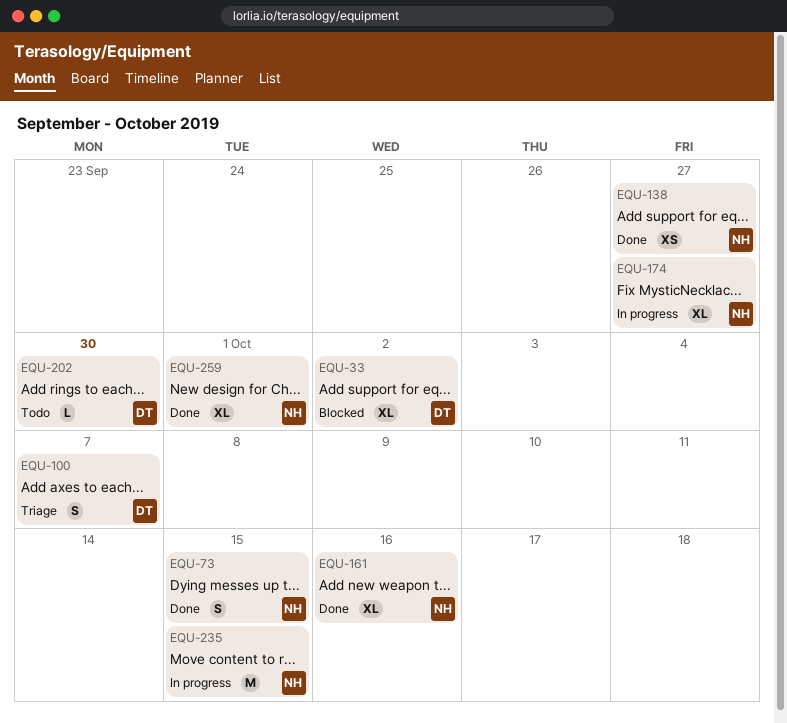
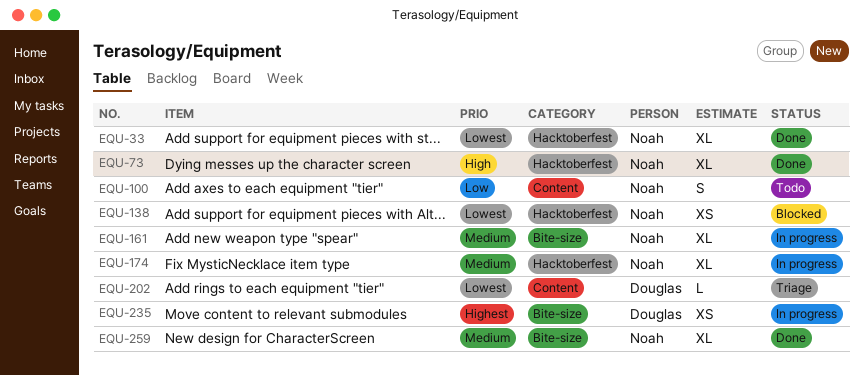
EQU-33, status: Blocked -> Done
EQU-33, owner: Douglas -> Noah
EQU-73, estimate: S -> XL
EQU-100, status: Triage -> Todo
EQU-100, owner: Douglas -> Noah
EQU-138, status: Done -> Blocked
EQU-161, status: Done -> In progress
EQU-202, status: Todo -> Triage
EQU-235, owner: Noah -> Douglas
EQU-235, estimate: M -> XS

